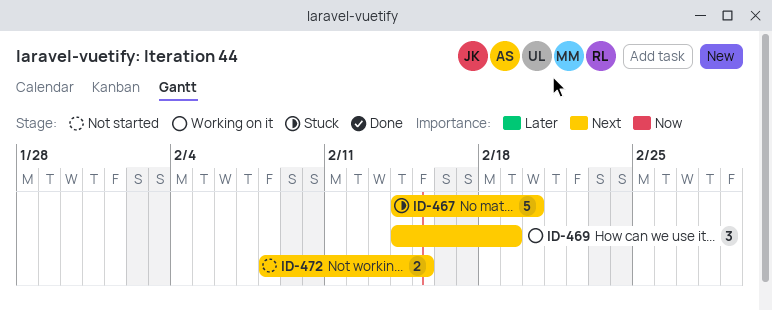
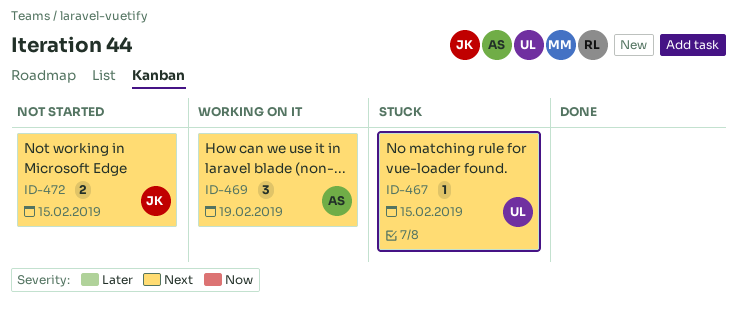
ID-467, estimate: 5 -> 1
ID-467, due: Feb 20 -> Feb 15

